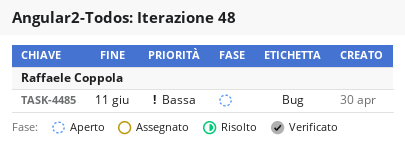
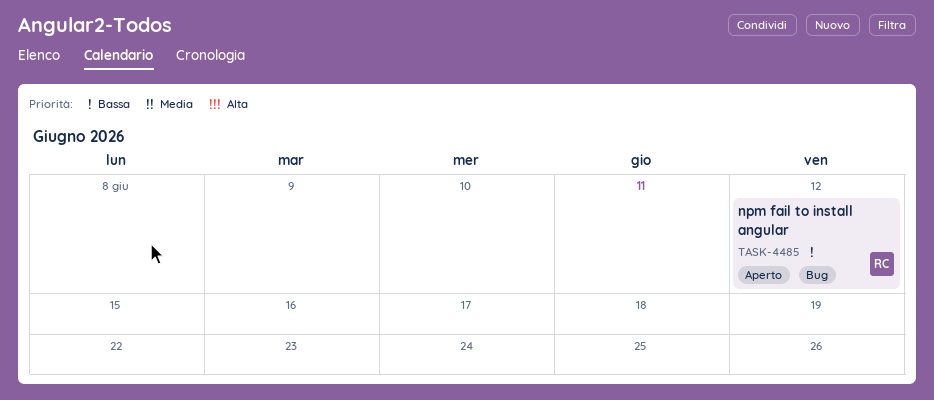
TASK-4485, due: Jun 11 -> Jun 12

